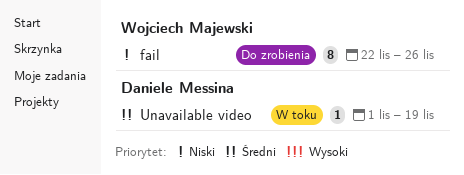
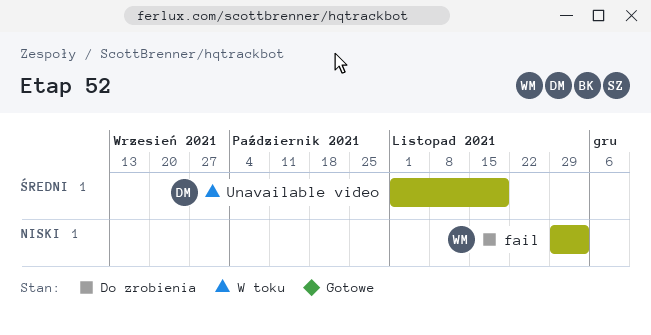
fail, start: Nov 22 -> Nov 29
fail, due: Nov 26 -> Dec 3

